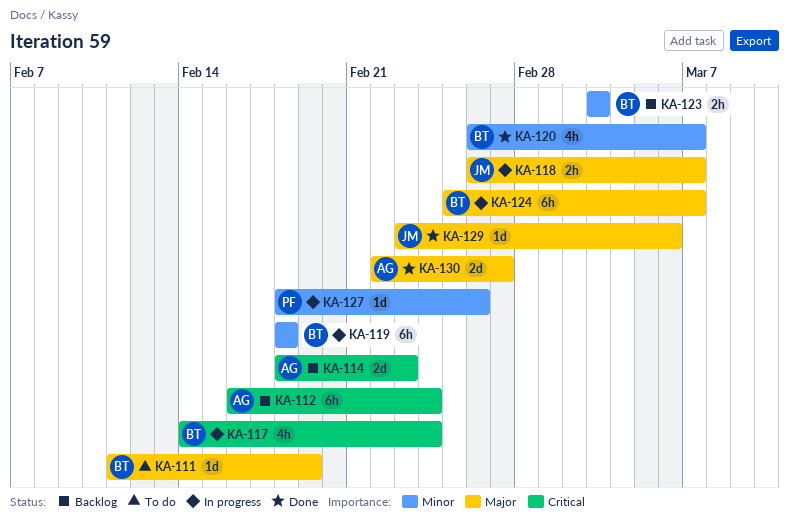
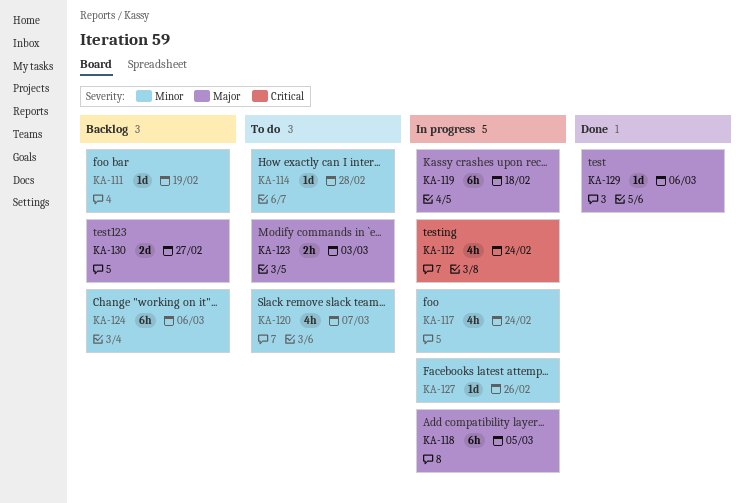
KA-111, status: To do -> Backlog
KA-111, priority: Major -> Minor
KA-112, status: Backlog -> In progress
KA-112, estimate: 6h -> 4h
KA-114, status: Backlog -> To do
KA-114, priority: Critical -> Minor
KA-114, estimate: 2d -> 1d
KA-114, due: Feb 23 -> Feb 28
KA-117, priority: Critical -> Minor
KA-118, estimate: 2h -> 6h
KA-118, due: Mar 7 -> Mar 5
KA-119, priority: Minor -> Major
KA-120, status: Done -> To do
KA-123, status: Backlog -> To do
KA-123, priority: Minor -> Major
KA-124, status: In progress -> Backlog
KA-124, priority: Major -> Minor
KA-124, due: Mar 7 -> Mar 6
KA-130, status: Done -> Backlog

